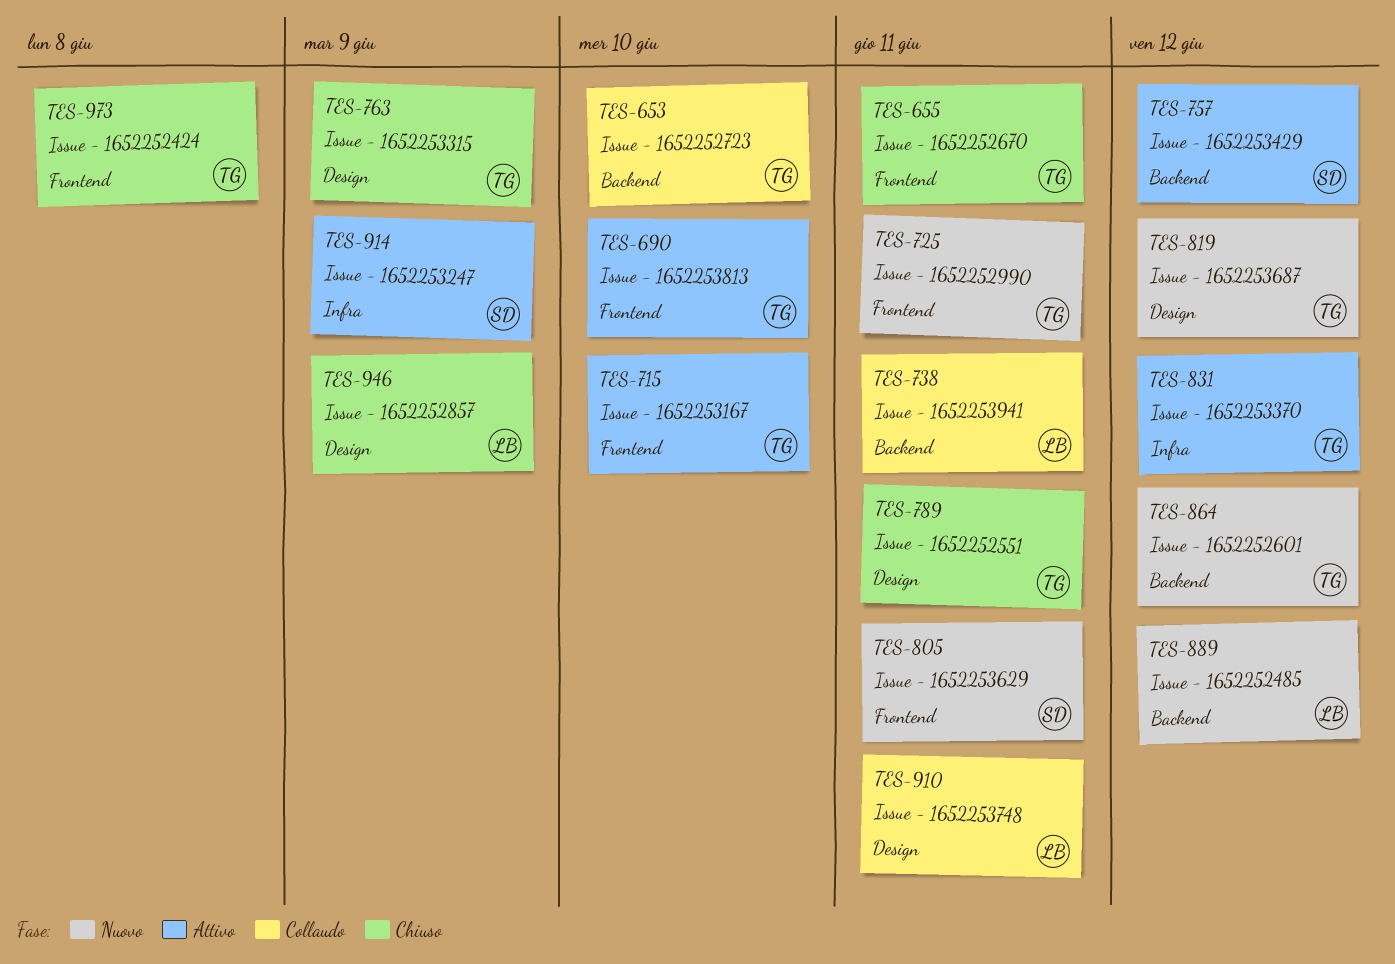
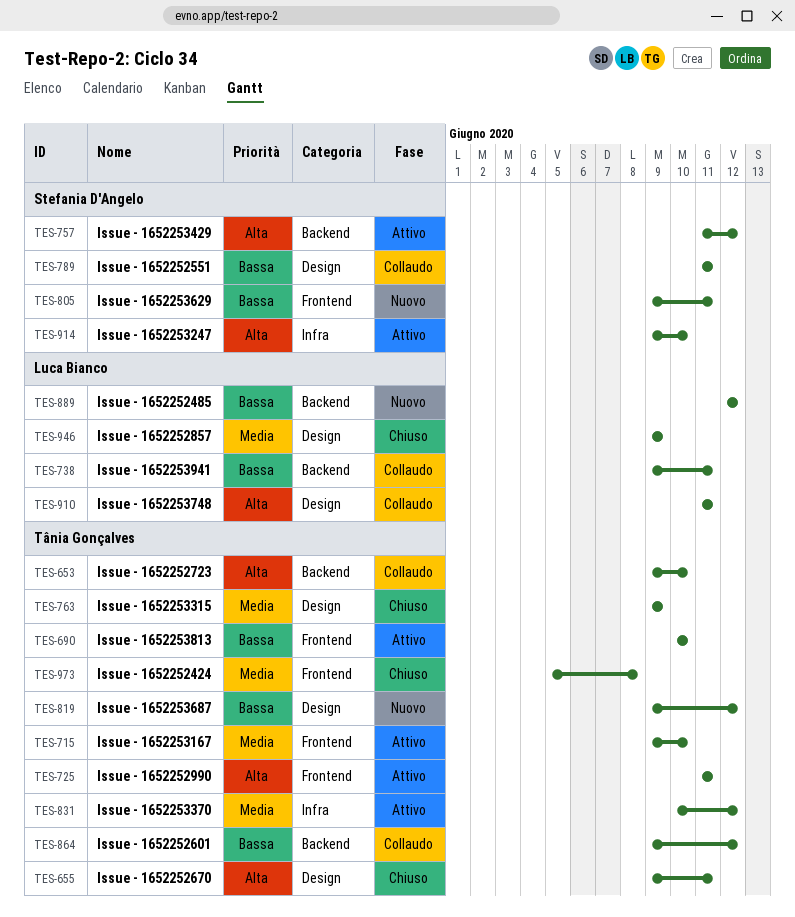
TES-655, label: Frontend -> Design
TES-725, status: Nuovo -> Attivo
TES-789, status: Chiuso -> Collaudo
TES-789, owner: Tânia Gonçalves -> Stefania D'Angelo
TES-864, status: Nuovo -> Collaudo
TES-914, due: Jun 9 -> Jun 10

